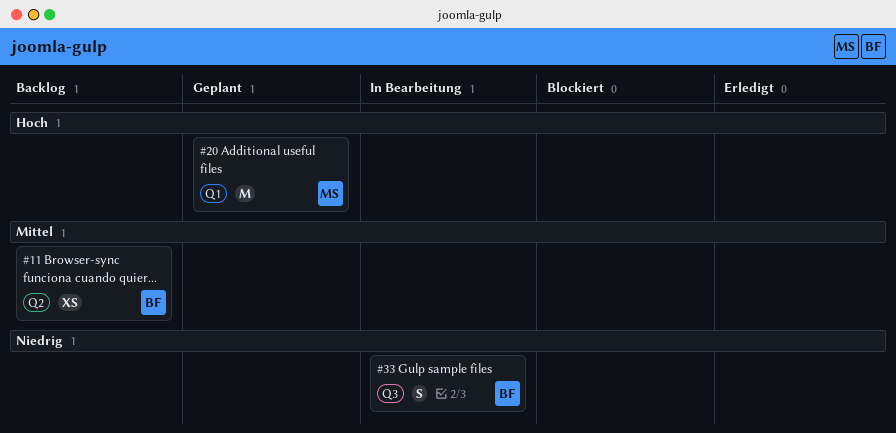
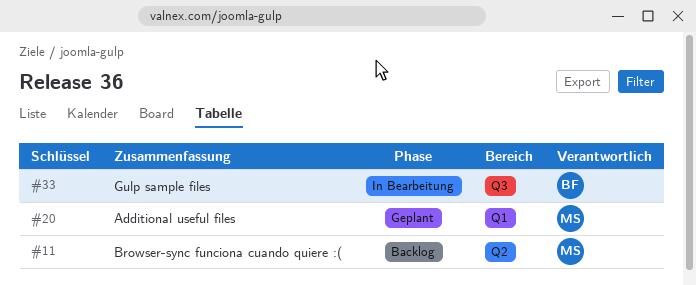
#11, owner: BF -> MS

